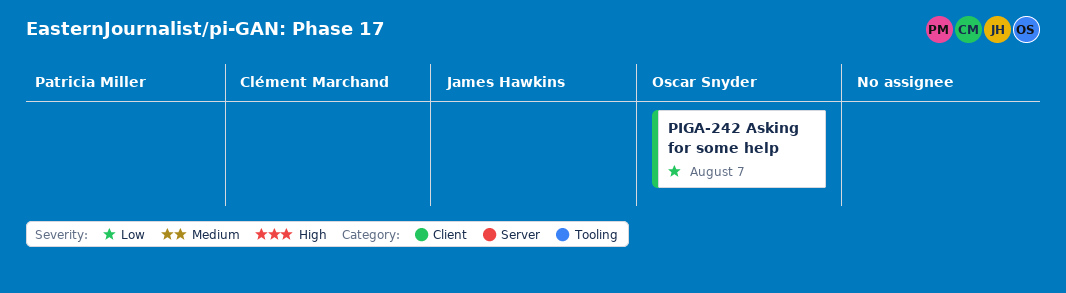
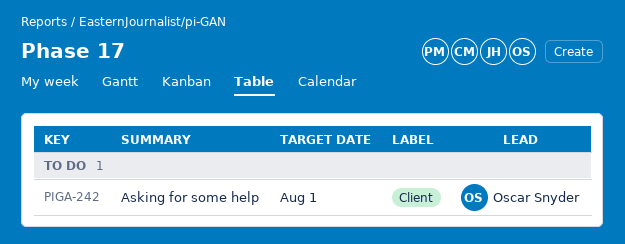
PIGA-242, due: Aug 7 -> Aug 1

